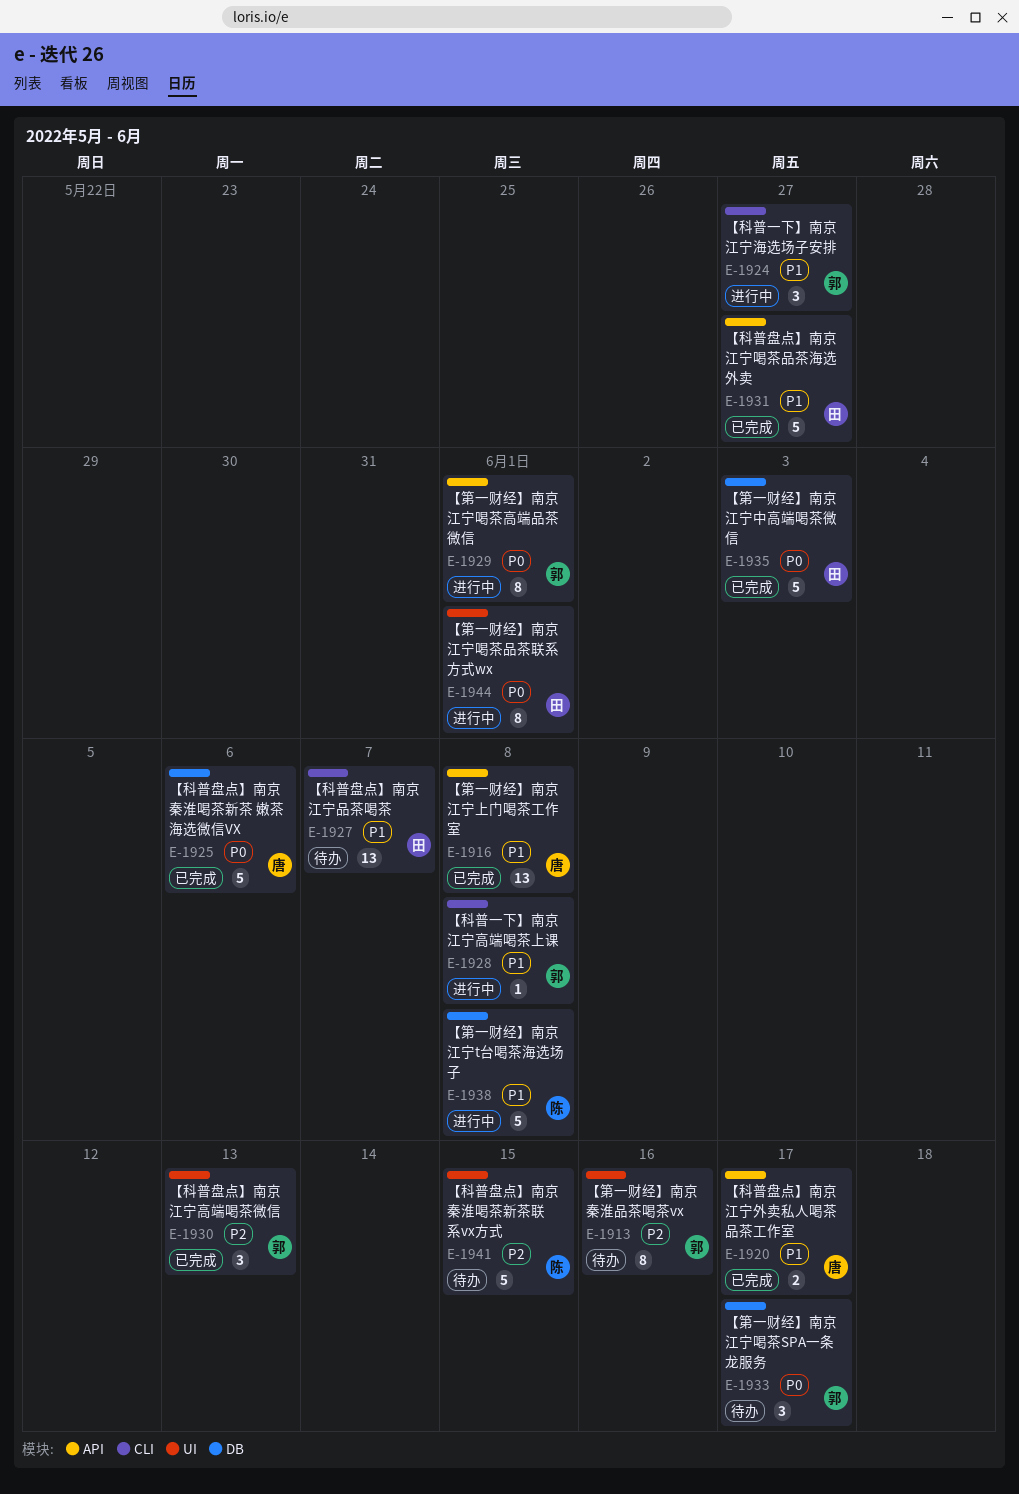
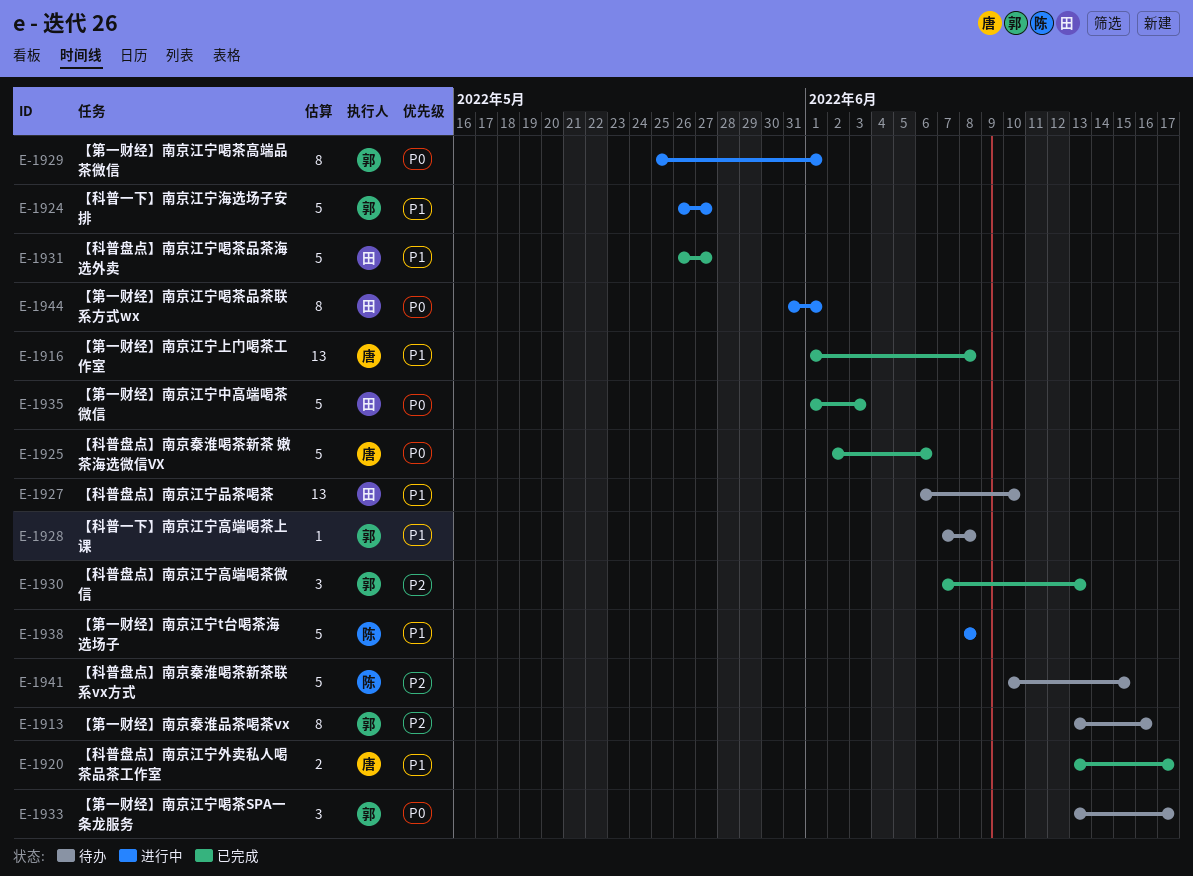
E-1924, estimate: 3 -> 5
E-1927, due: Jun 7 -> Jun 10
E-1928, status: 进行中 -> 待办

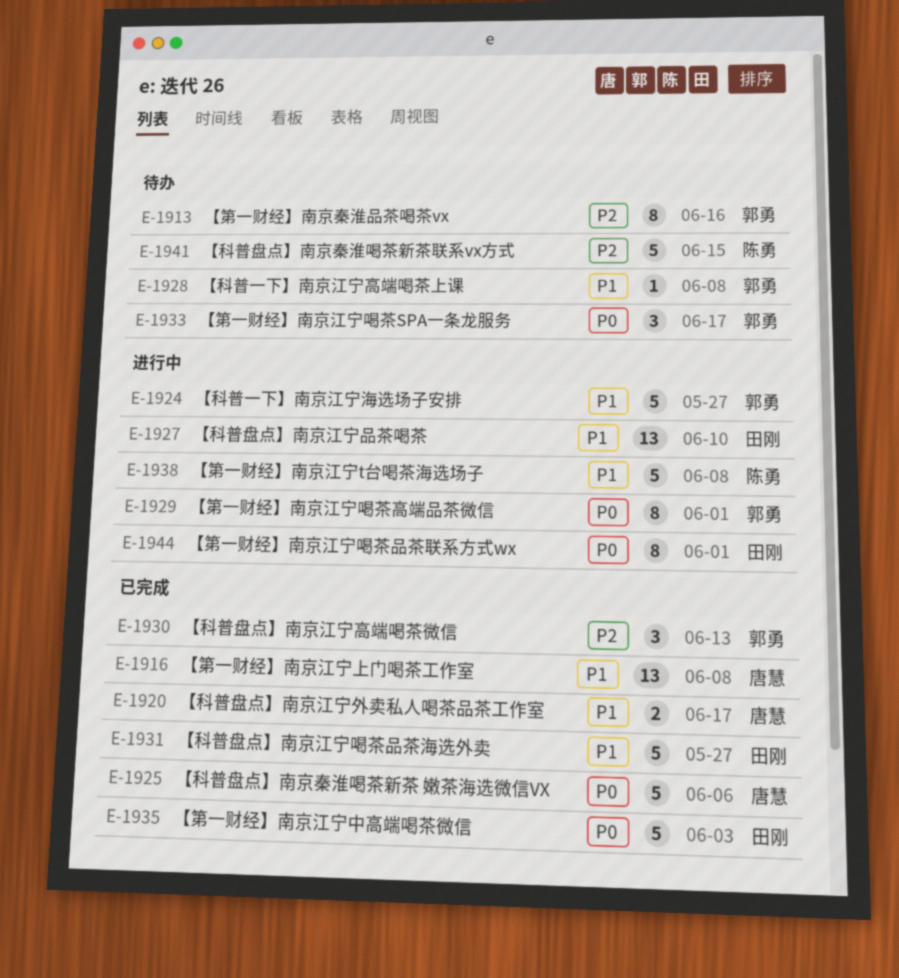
E-1927, status: 待办 -> 进行中

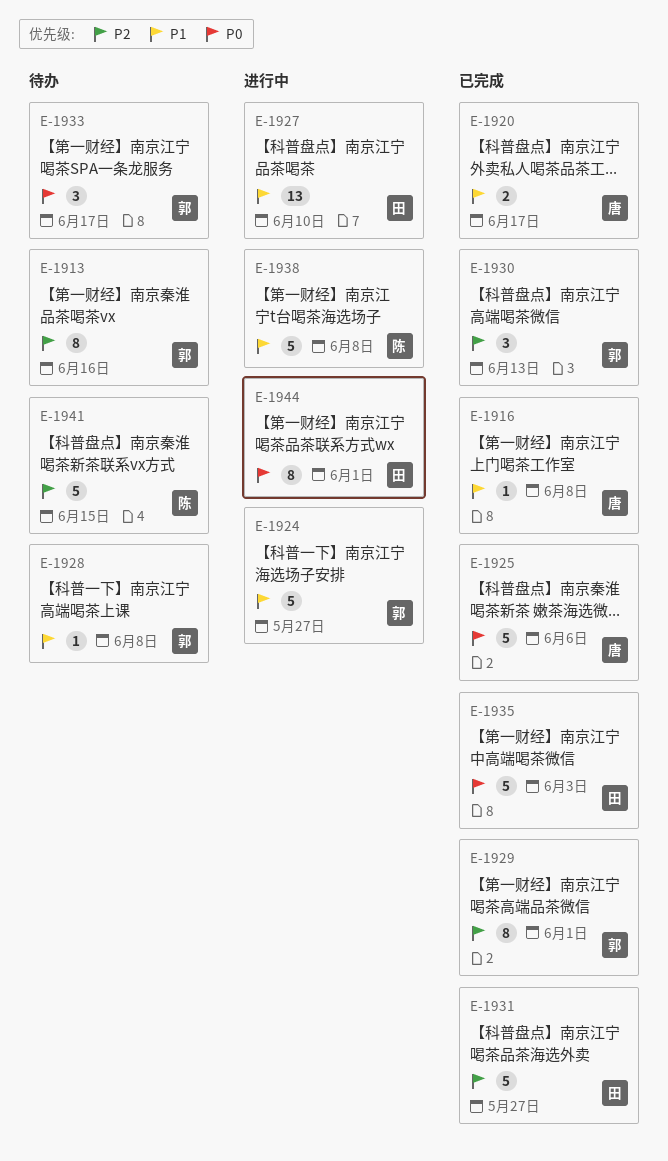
E-1916, estimate: 13 -> 1
E-1929, status: 进行中 -> 已完成
E-1929, priority: P0 -> P2
E-1931, priority: P1 -> P2

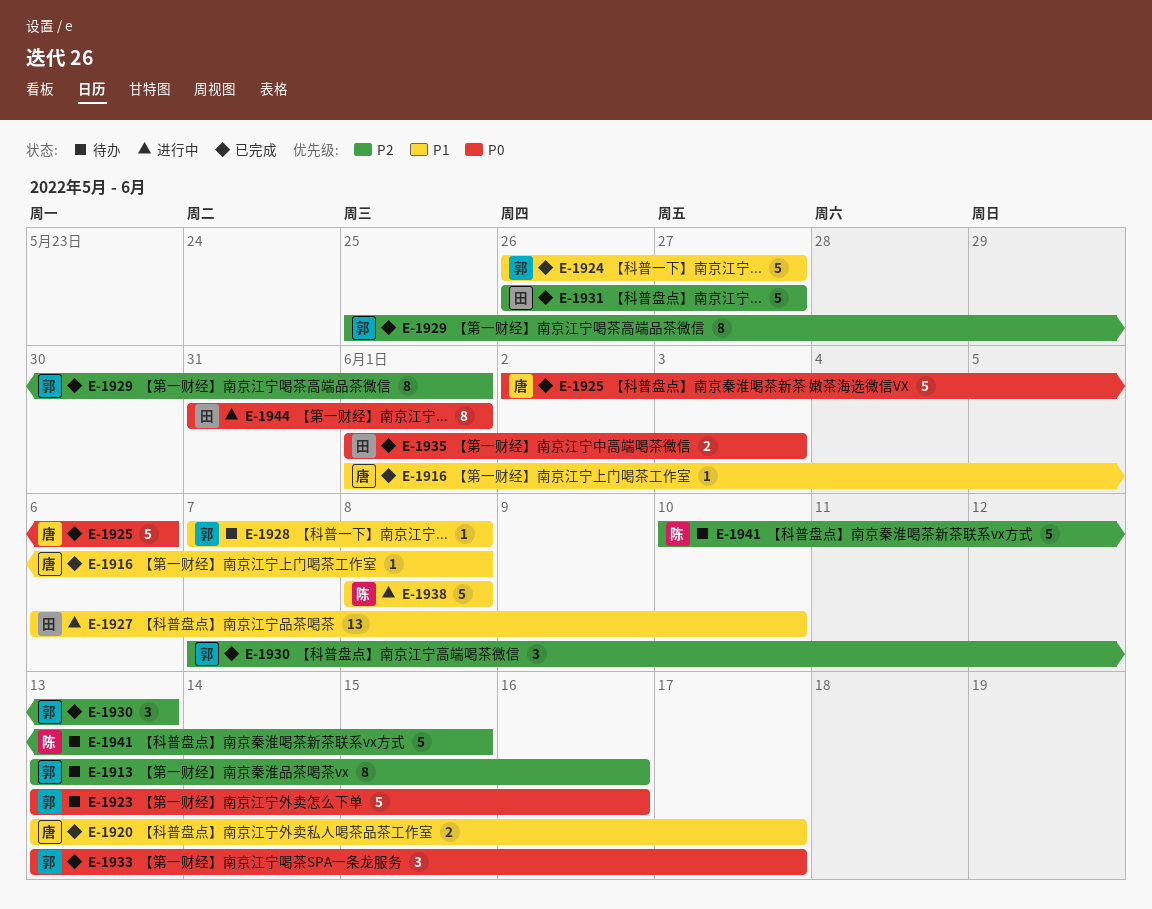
E-1923: none -> present
E-1924, status: 进行中 -> 已完成
E-1933, status: 待办 -> 已完成
E-1935, estimate: 5 -> 2

